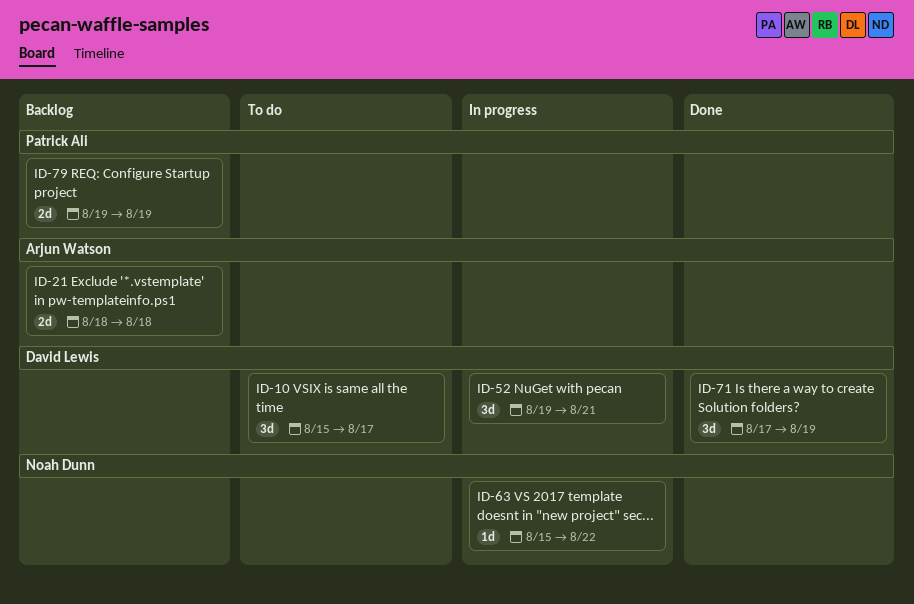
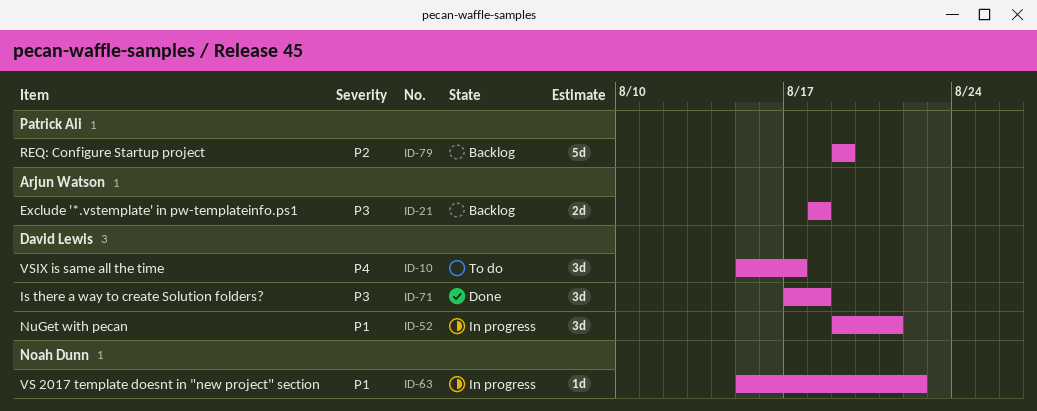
ID-71, due: Aug 19 -> Aug 18
ID-79, estimate: 2d -> 5d

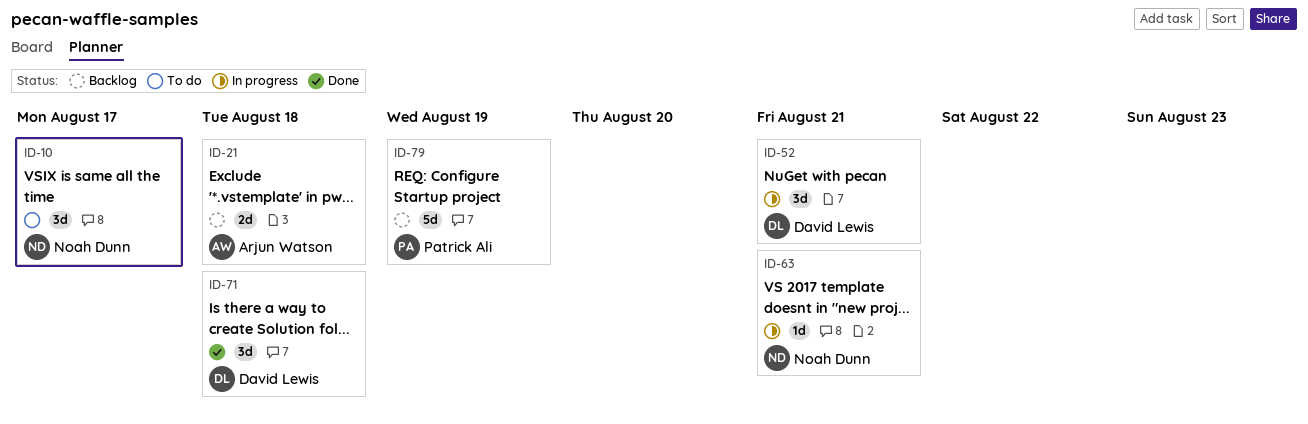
ID-10, owner: David Lewis -> Noah Dunn
ID-63, due: Aug 22 -> Aug 21

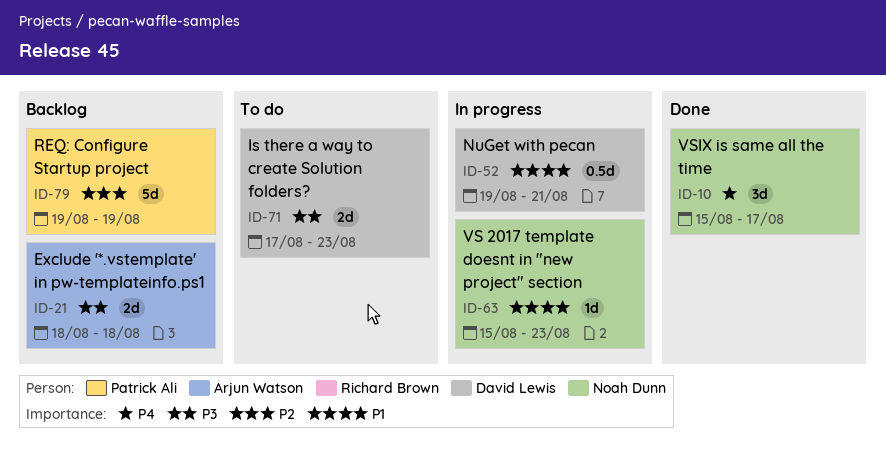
ID-10, status: To do -> Done
ID-52, estimate: 3d -> 0.5d
ID-63, due: Aug 21 -> Aug 23
ID-71, status: Done -> To do
ID-71, estimate: 3d -> 2d
ID-71, due: Aug 18 -> Aug 23

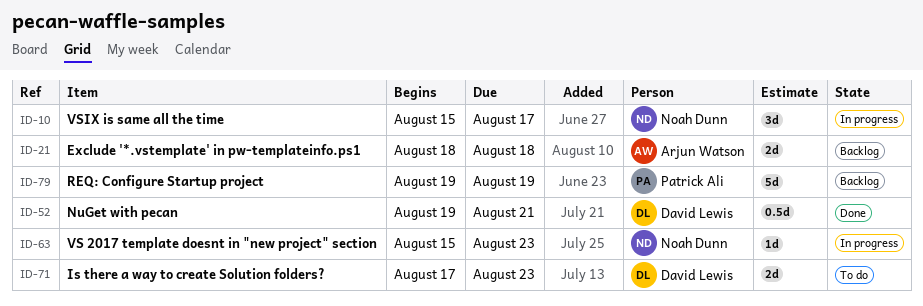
ID-10, status: Done -> In progress
ID-52, status: In progress -> Done

